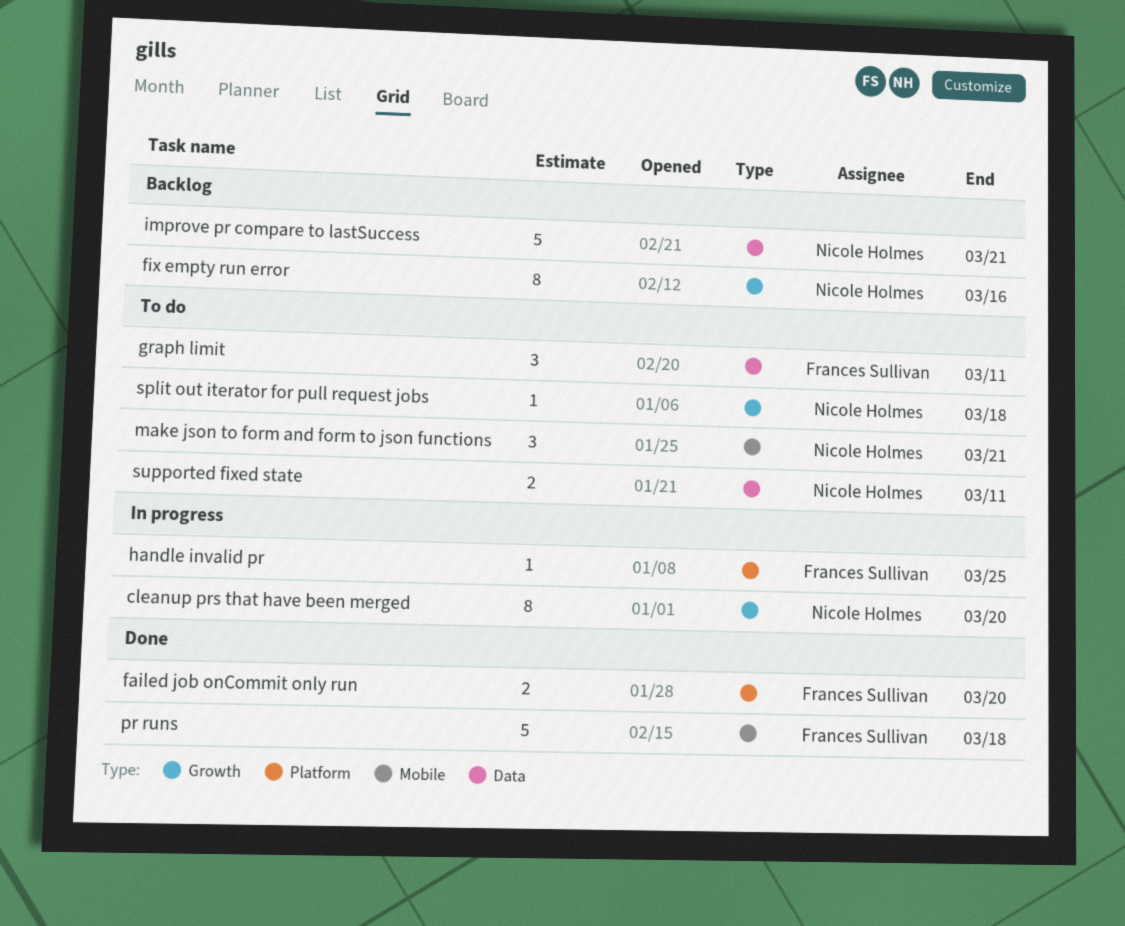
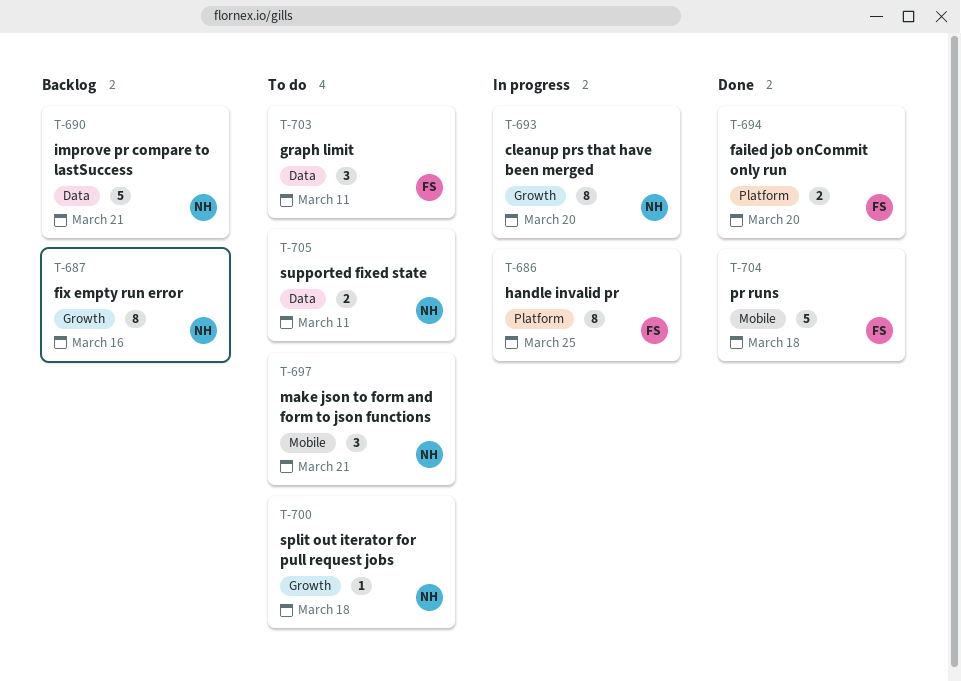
handle invalid pr, estimate: 1 -> 8

